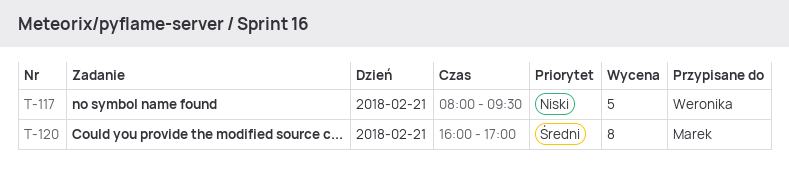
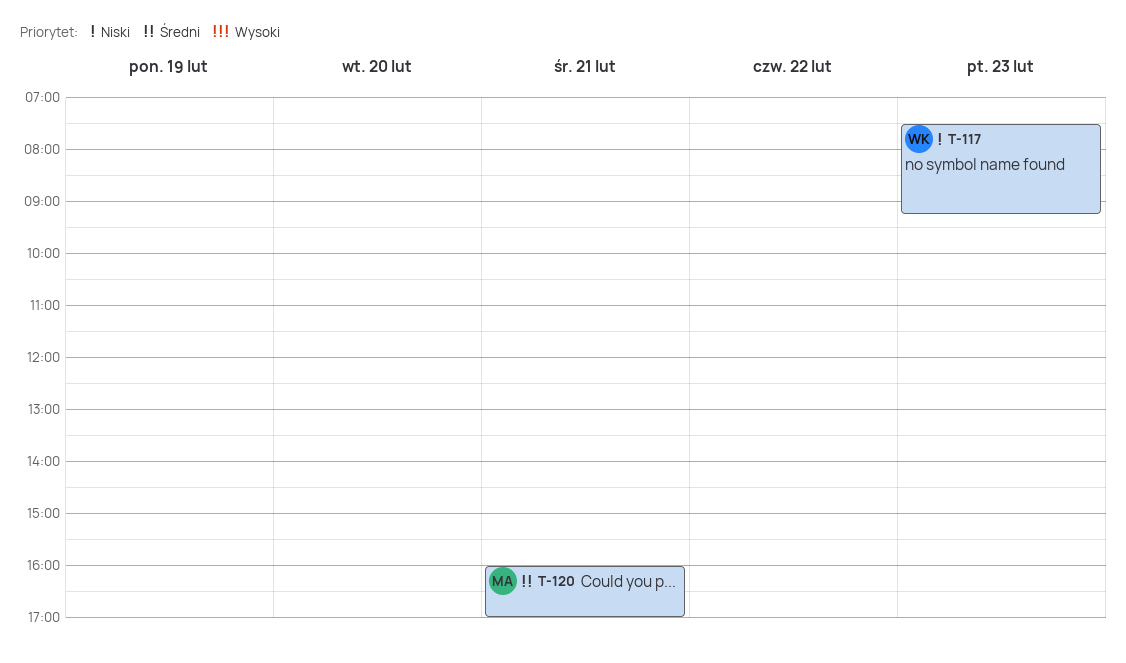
T-117, day: Feb 21 -> Feb 23
T-117, begins: 08:00 -> 07:30
T-117, ends: 09:30 -> 09:15

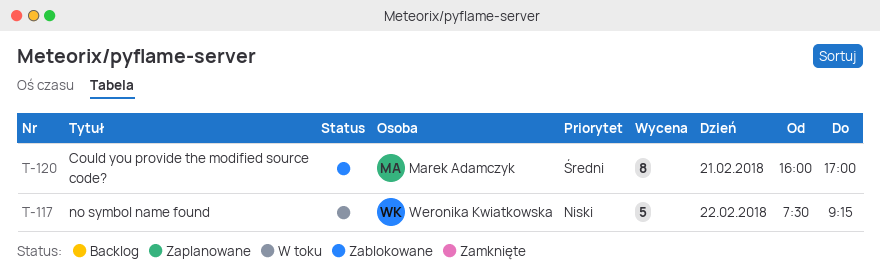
T-117, day: Feb 23 -> Feb 22

